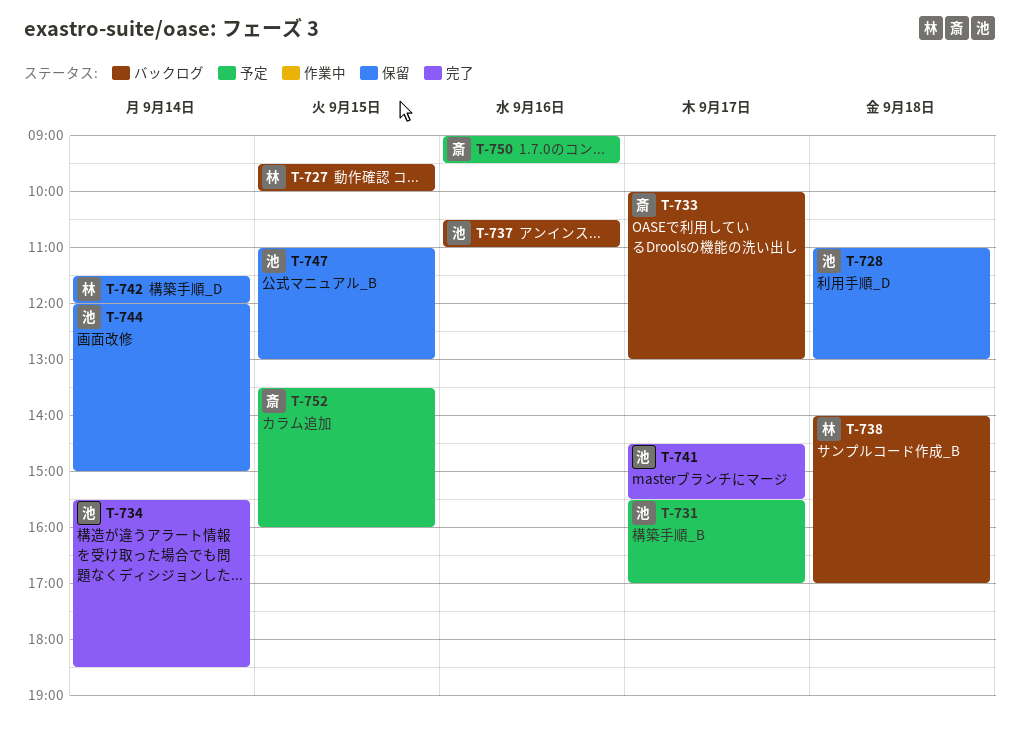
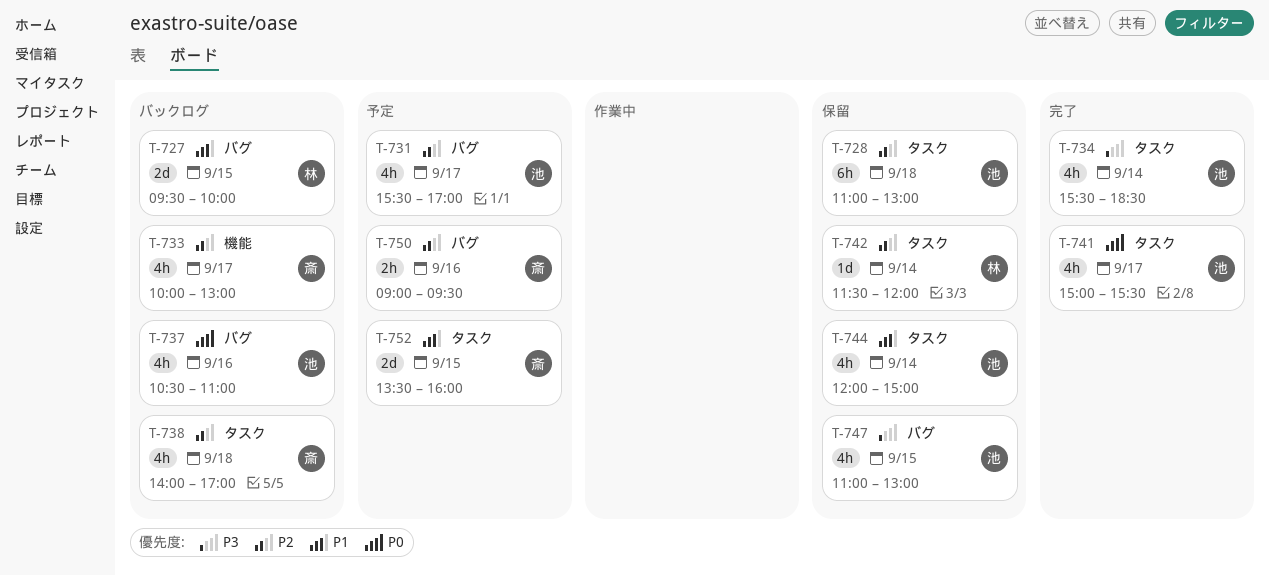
T-738, owner: 林 -> 斎
T-741, begins: 14:30 -> 15:00

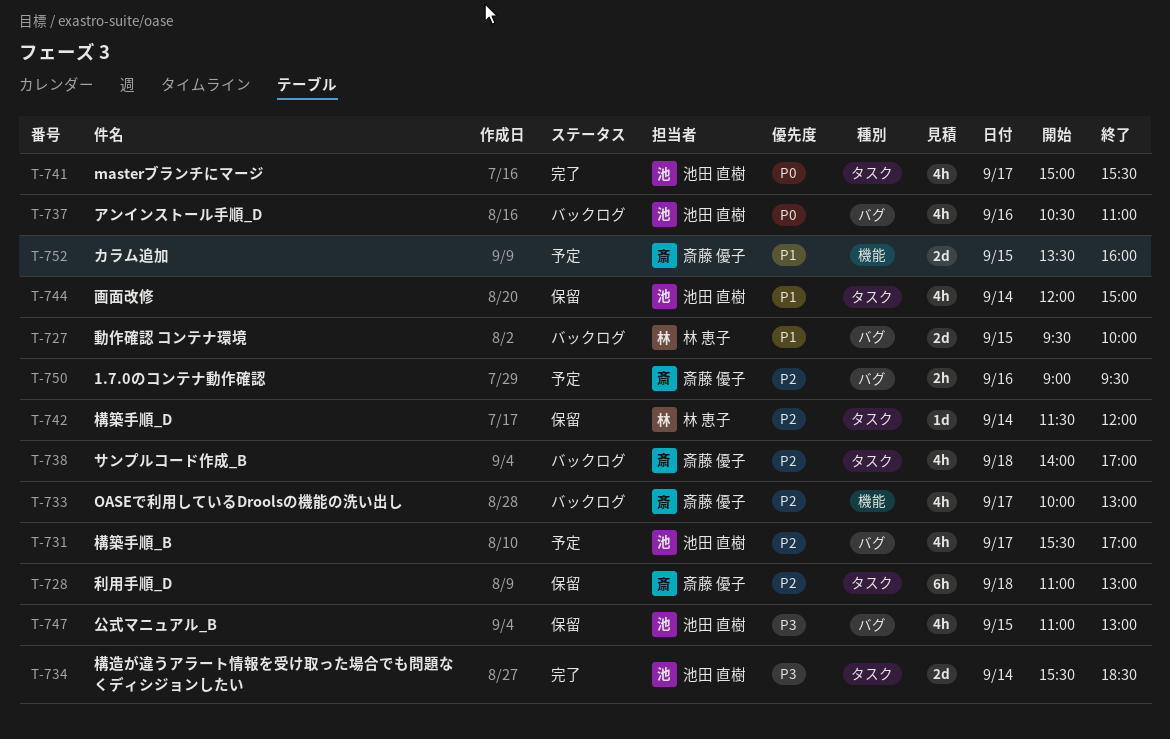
T-728, owner: 池田 直樹 -> 斎藤 優子
T-734, estimate: 4h -> 2d
T-752, label: タスク -> 機能

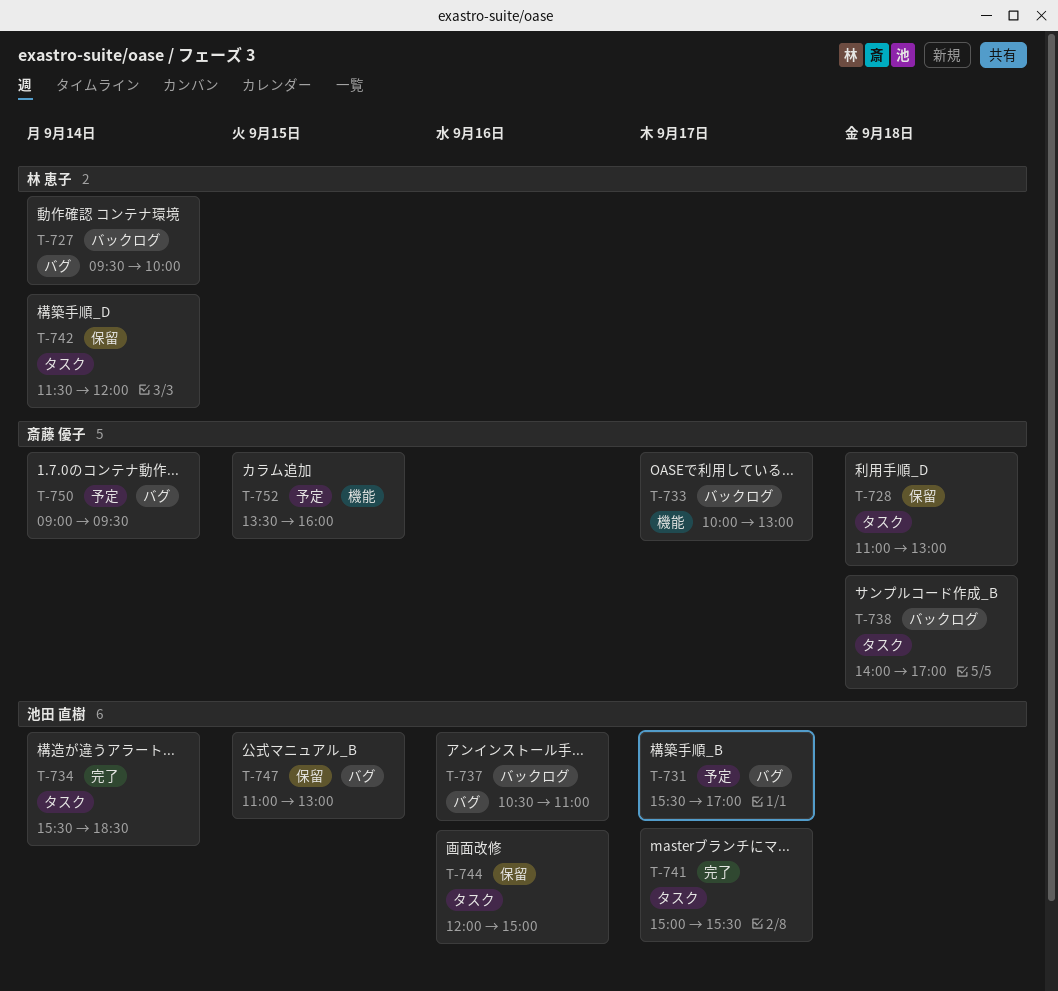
T-727, day: Sep 15 -> Sep 14
T-744, day: Sep 14 -> Sep 16
T-750, day: Sep 16 -> Sep 14

